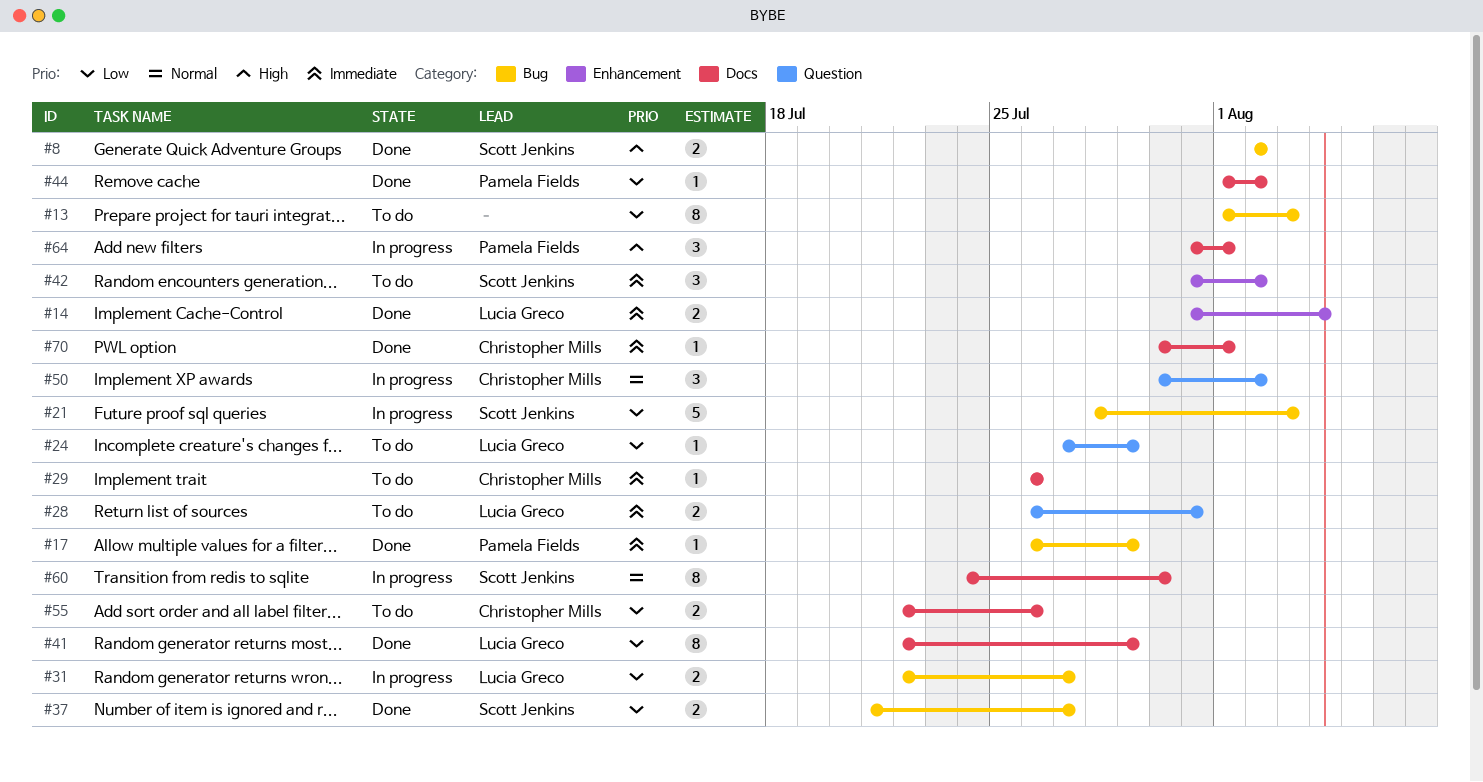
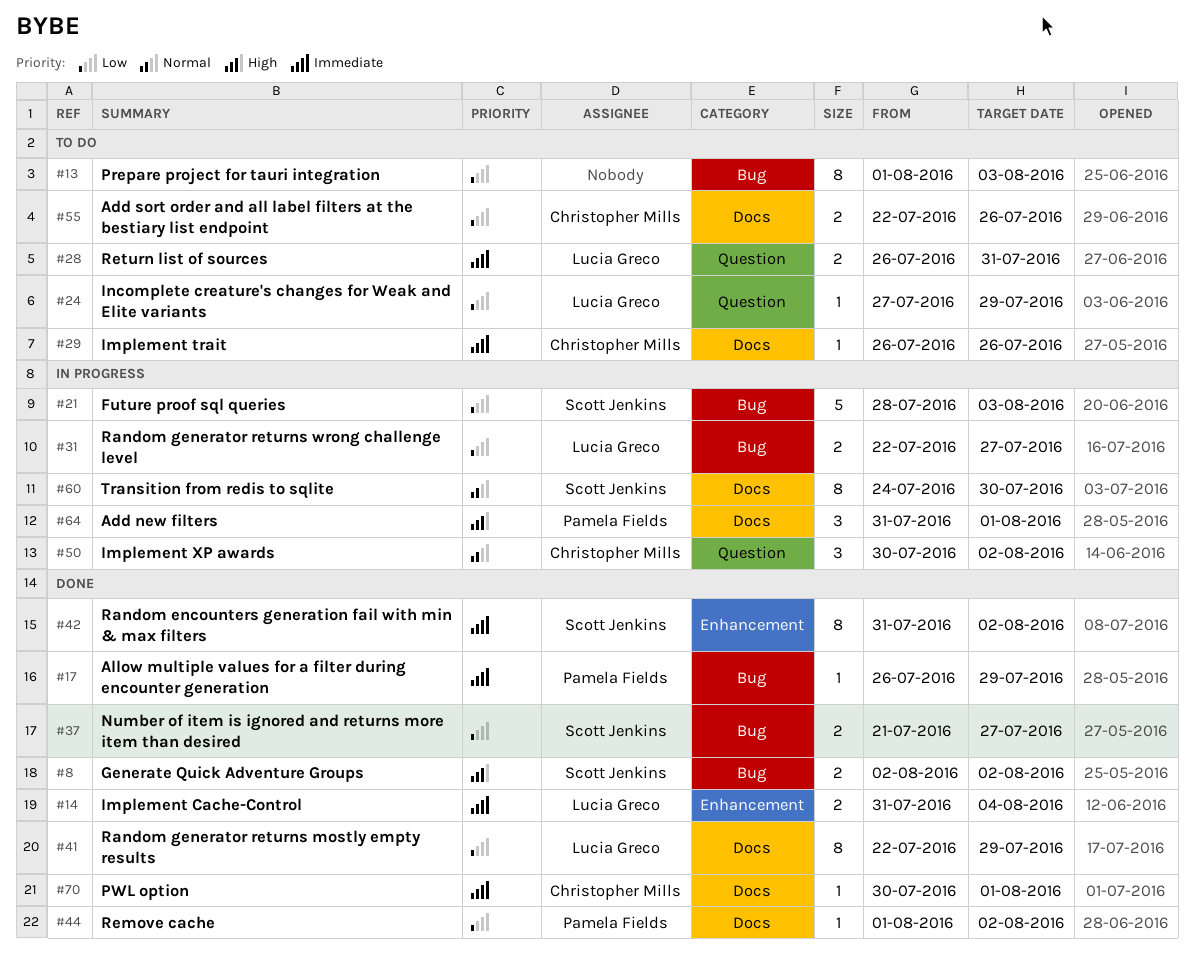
#42, status: To do -> Done
#42, estimate: 3 -> 8

